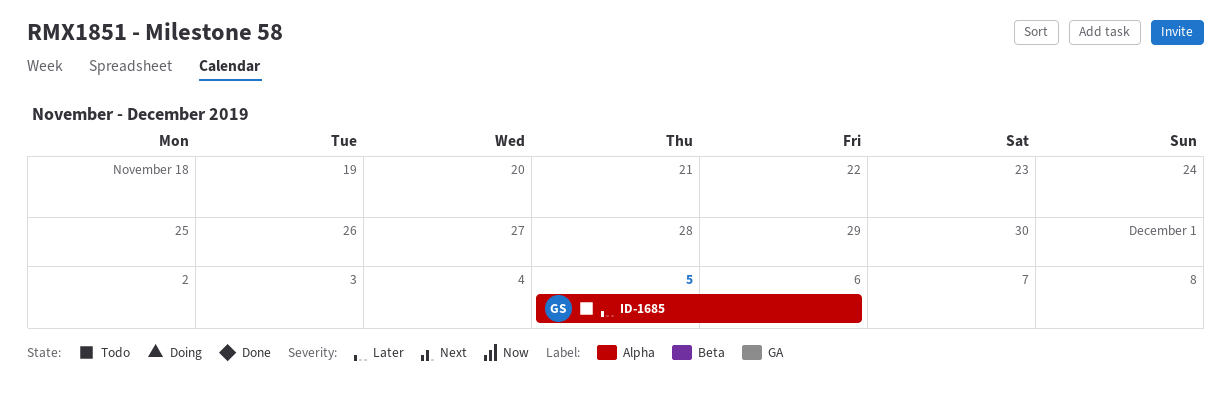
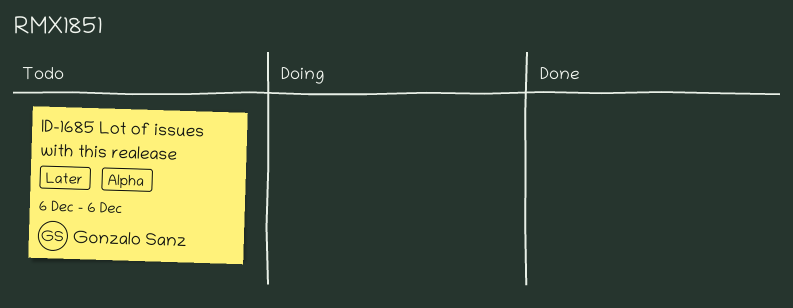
ID-1685, start: Dec 5 -> Dec 6

